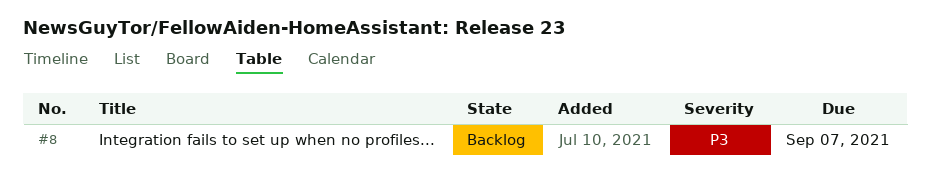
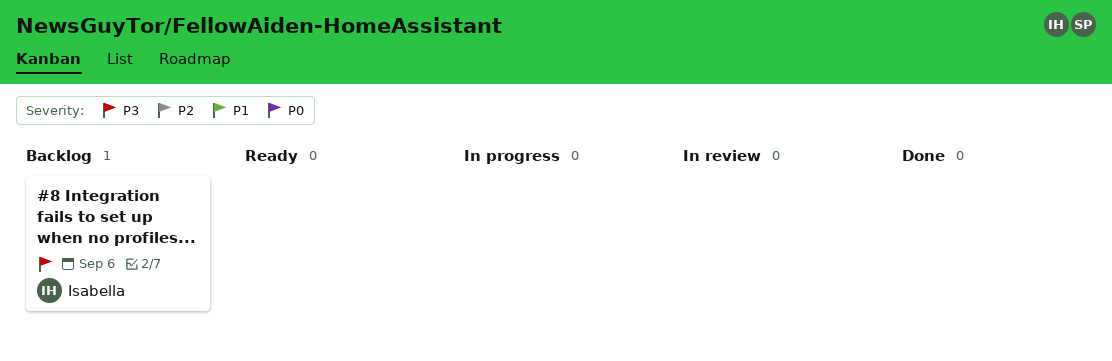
#8, due: Sep 7 -> Sep 6

